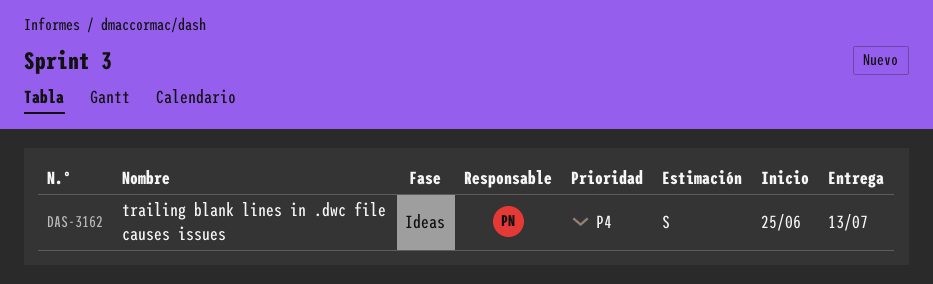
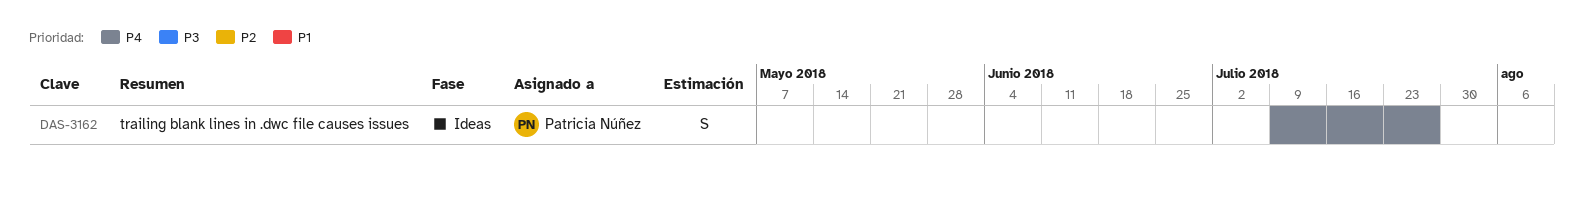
DAS-3162, start: Jun 25 -> Jul 9
DAS-3162, due: Jul 13 -> Jul 27

